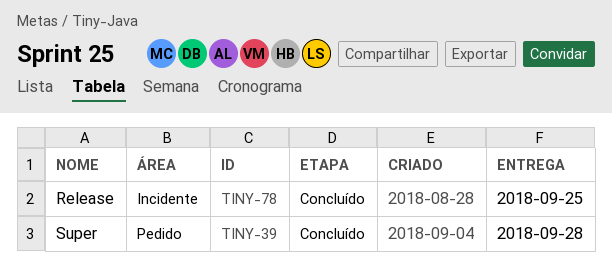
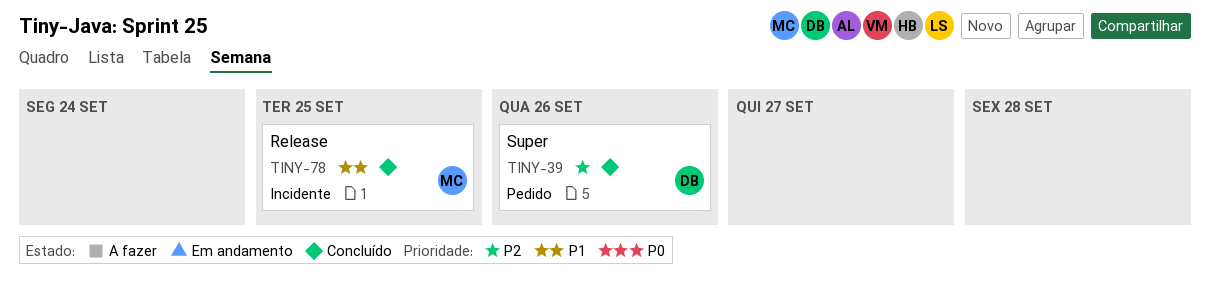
TINY-39, due: Sep 28 -> Sep 26

